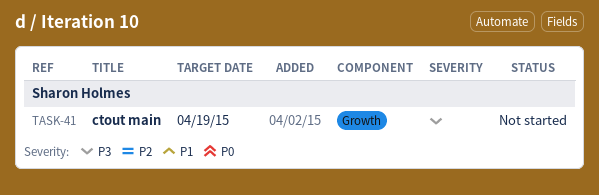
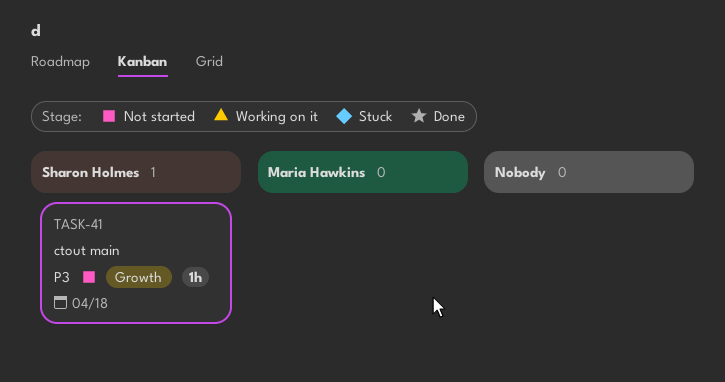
TASK-41, due: Apr 19 -> Apr 18

